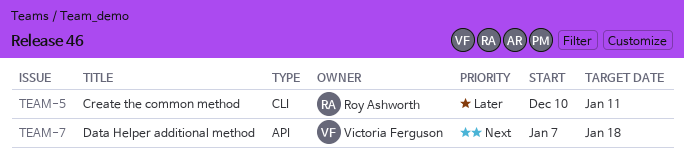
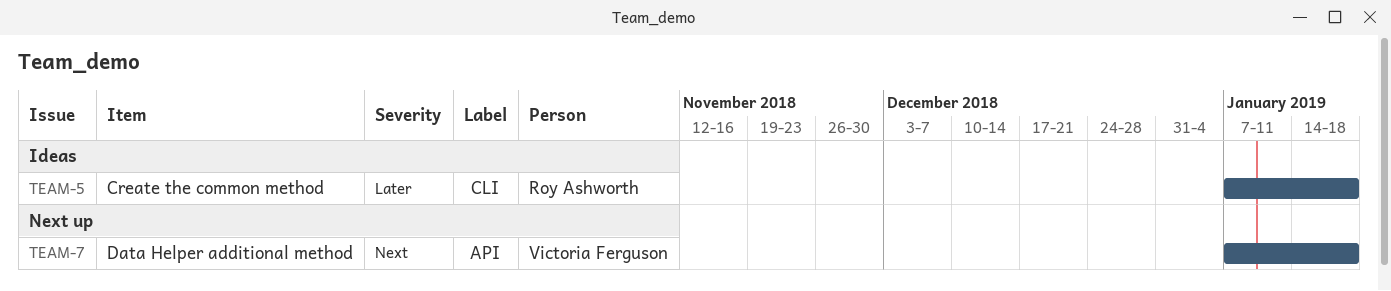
TEAM-5, start: Dec 10 -> Jan 7
TEAM-5, due: Jan 11 -> Jan 18

